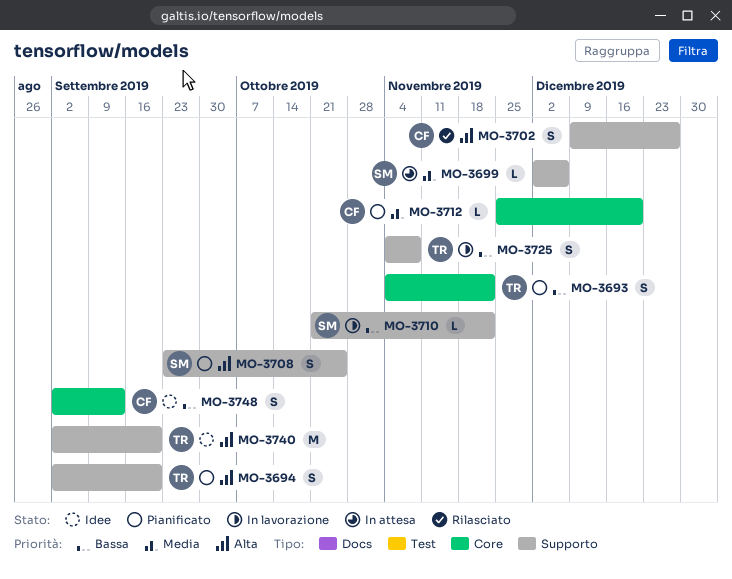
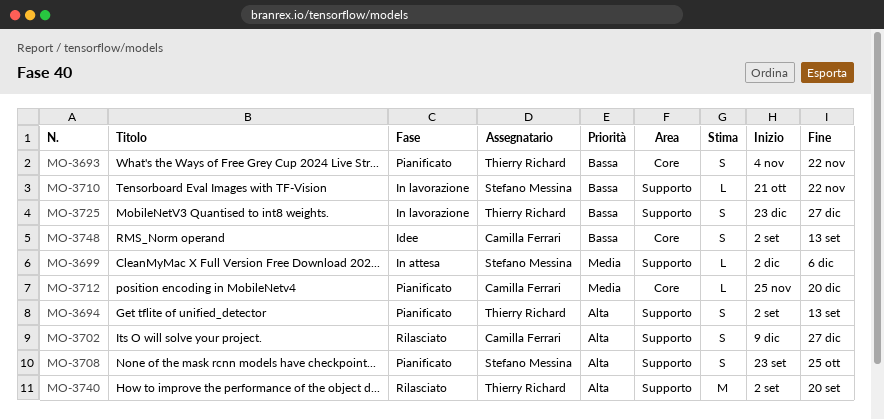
MO-3694, due: Sep 20 -> Sep 13
MO-3725, start: Nov 4 -> Dec 23
MO-3725, due: Nov 8 -> Dec 27
MO-3740, status: Idee -> Rilasciato

